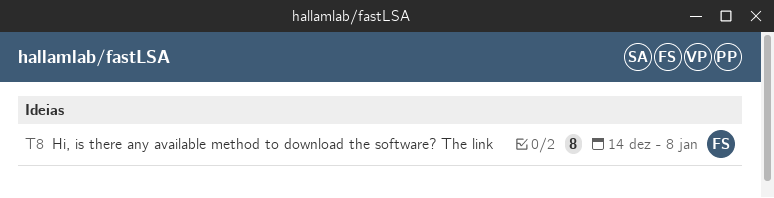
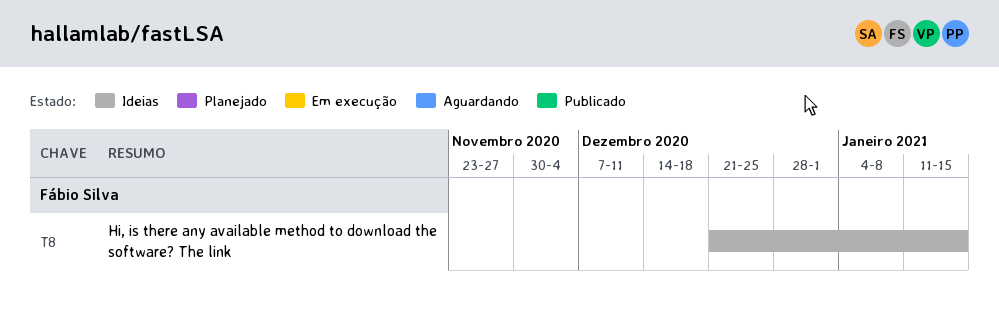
T8, start: Dec 14 -> Dec 21
T8, due: Jan 8 -> Jan 15

